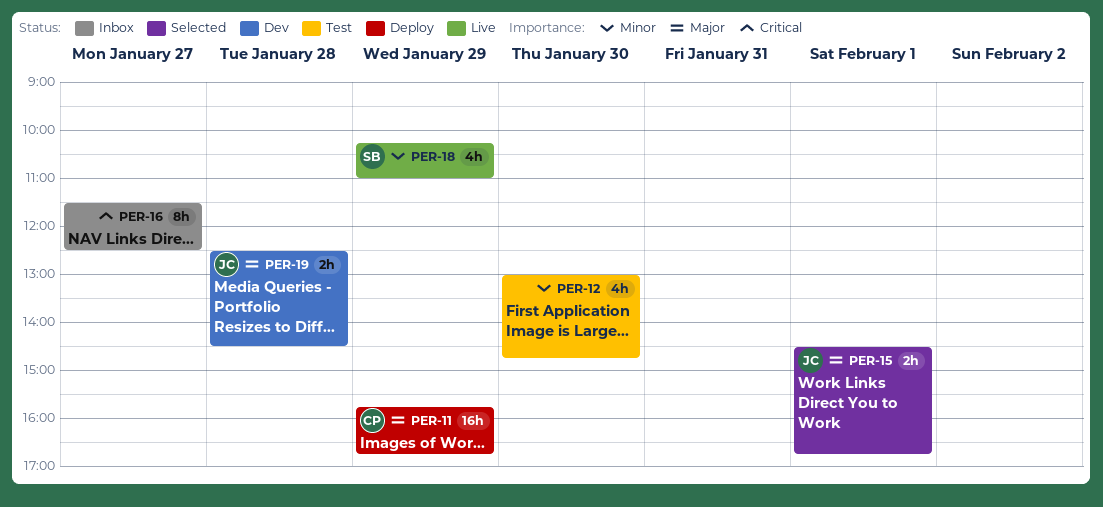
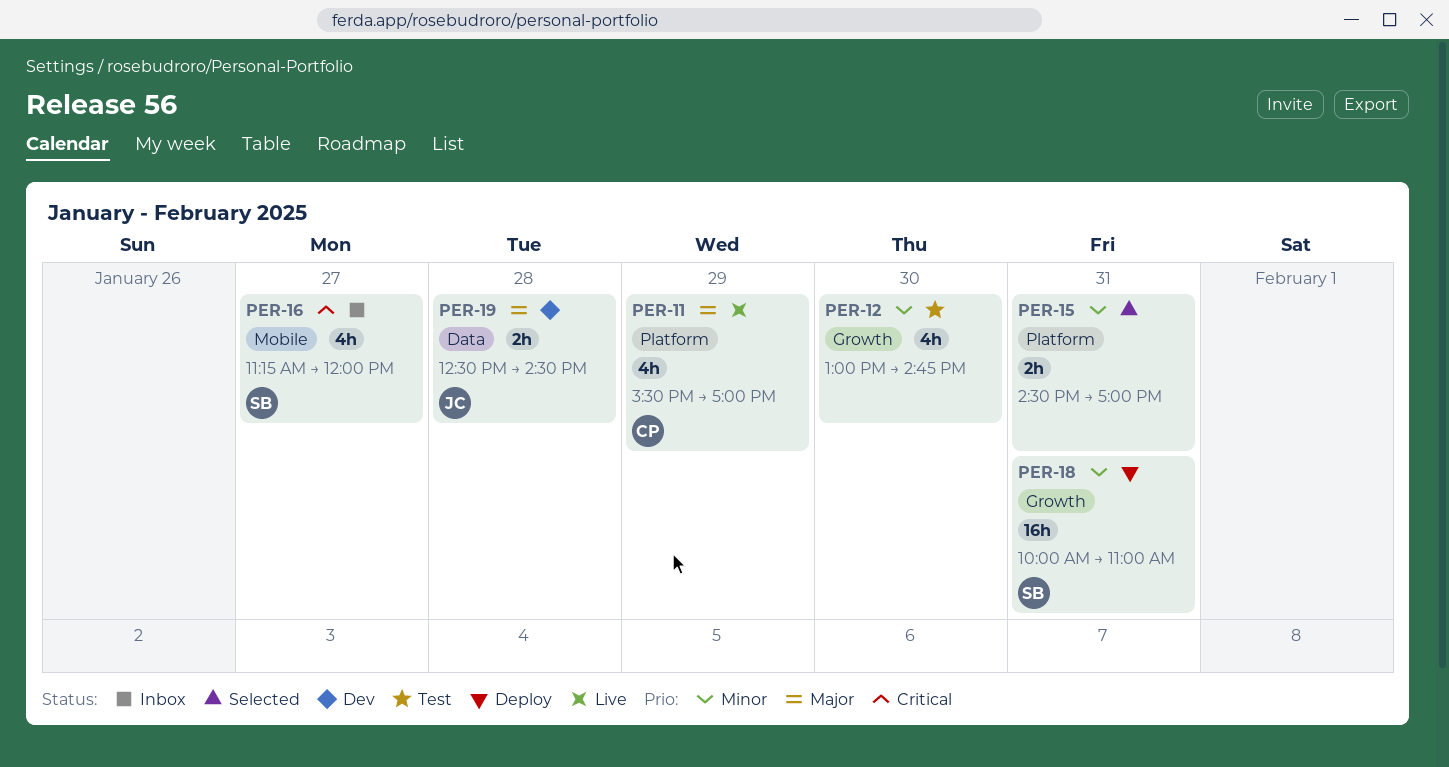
PER-11, status: Deploy -> Live
PER-11, estimate: 16h -> 4h
PER-11, begins: 15:45 -> 15:30
PER-11, ends: 16:45 -> 17:00
PER-15, owner: JC -> none
PER-15, priority: Major -> Minor
PER-15, day: Feb 1 -> Jan 31
PER-15, ends: 16:45 -> 17:00
PER-16, owner: none -> SB
PER-16, estimate: 8h -> 4h
PER-16, begins: 11:30 -> 11:15
PER-16, ends: 12:30 -> 12:00
PER-18, status: Live -> Deploy
PER-18, estimate: 4h -> 16h
PER-18, day: Jan 29 -> Jan 31
PER-18, begins: 10:15 -> 10:00

